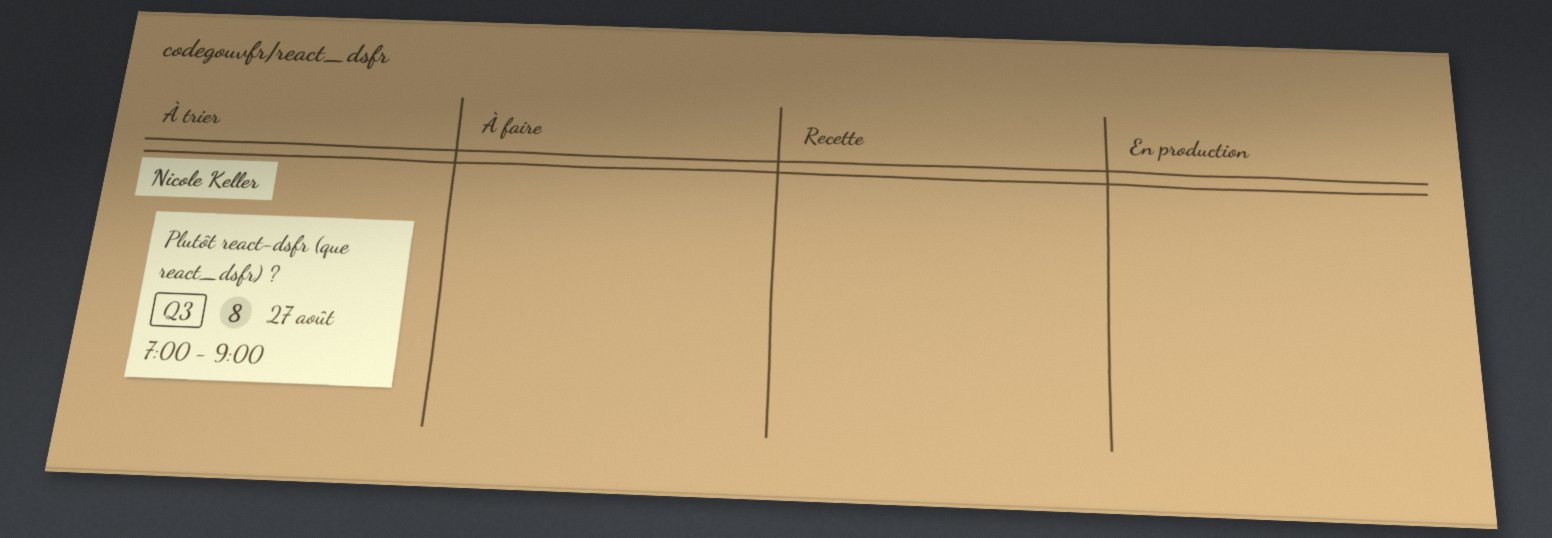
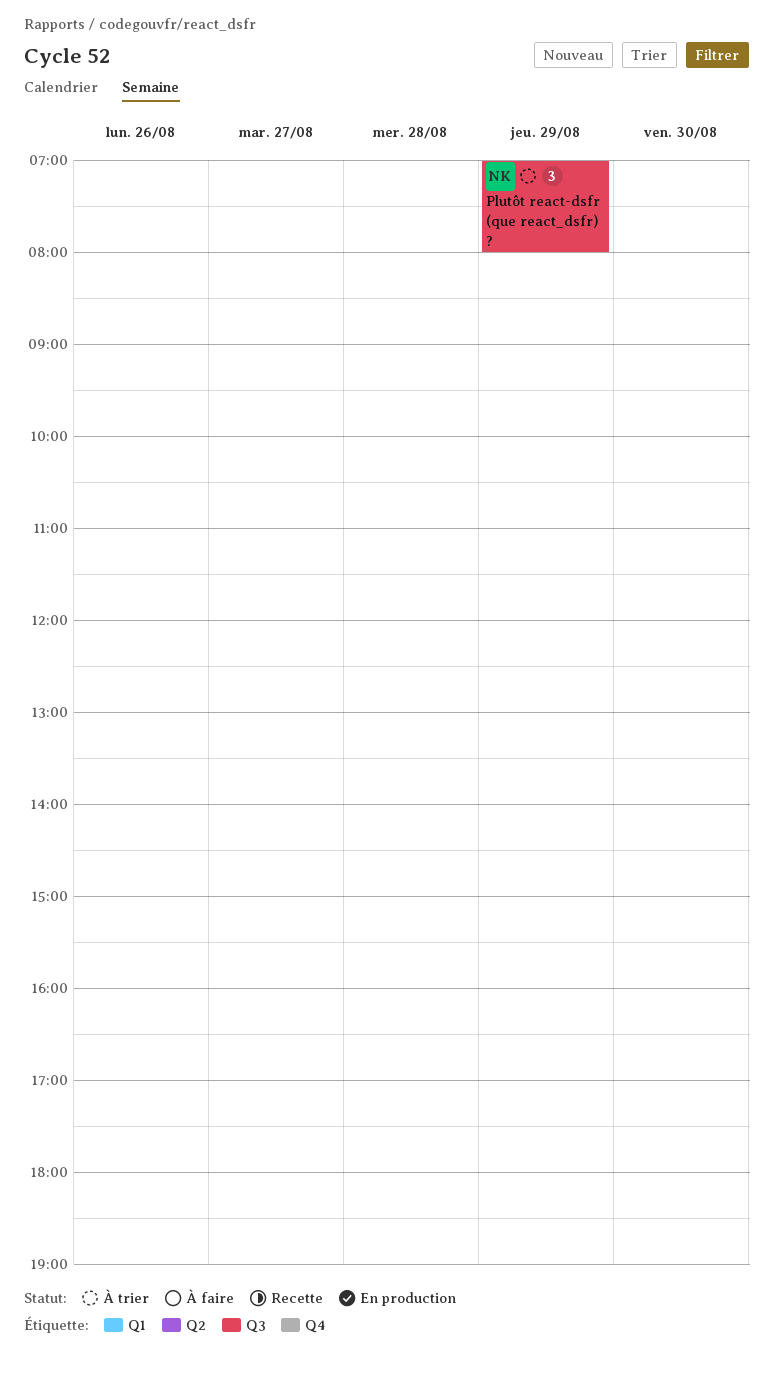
Plutôt react-dsfr (que react_dsfr) ?, estimate: 8 -> 3
Plutôt react-dsfr (que react_dsfr) ?, day: Aug 27 -> Aug 29
Plutôt react-dsfr (que react_dsfr) ?, ends: 09:00 -> 08:00

